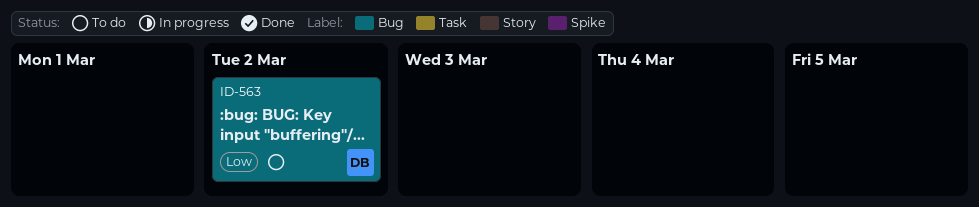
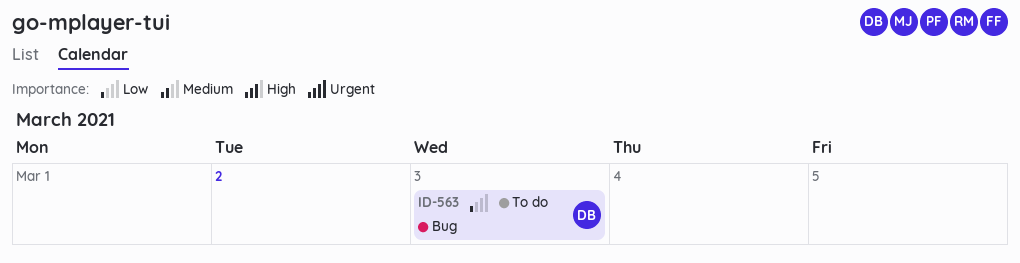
ID-563, due: Mar 2 -> Mar 3

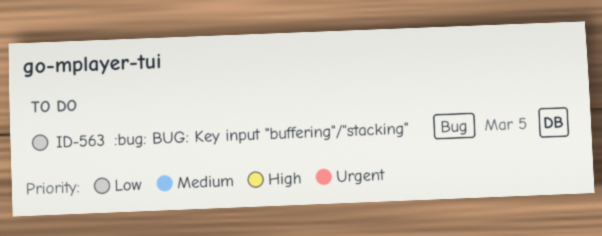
ID-563, due: Mar 3 -> Mar 5

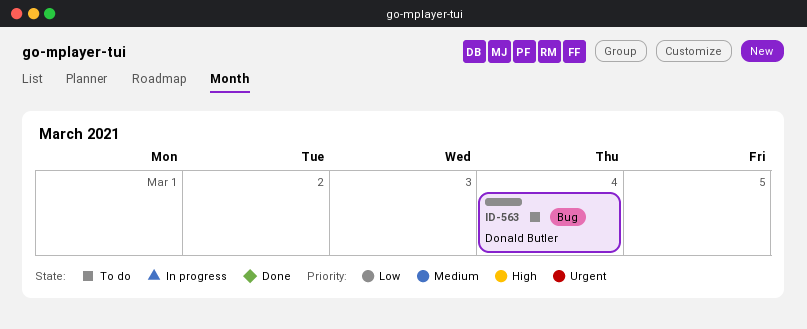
ID-563, due: Mar 5 -> Mar 4

